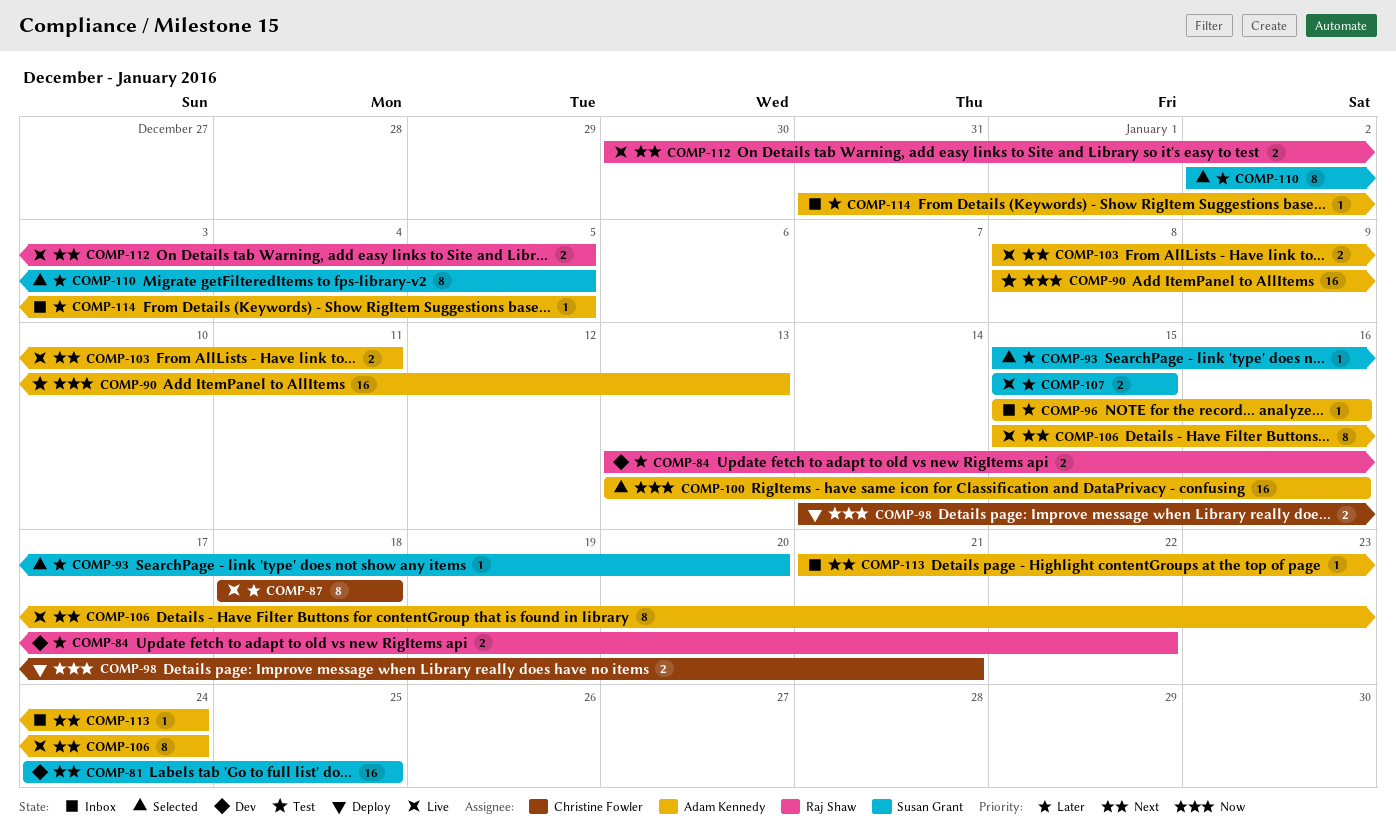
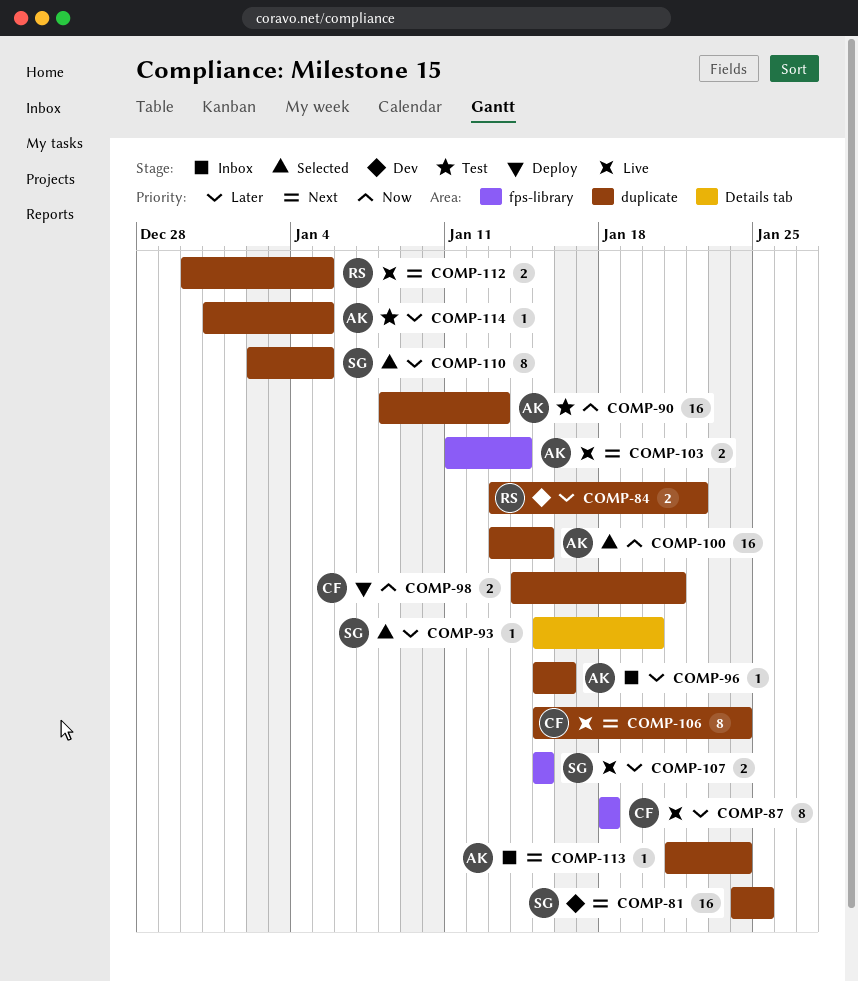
COMP-100, due: Jan 16 -> Jan 15
COMP-103, start: Jan 8 -> Jan 11
COMP-103, due: Jan 11 -> Jan 14
COMP-106, owner: Adam Kennedy -> Christine Fowler
COMP-114, status: Inbox -> Test

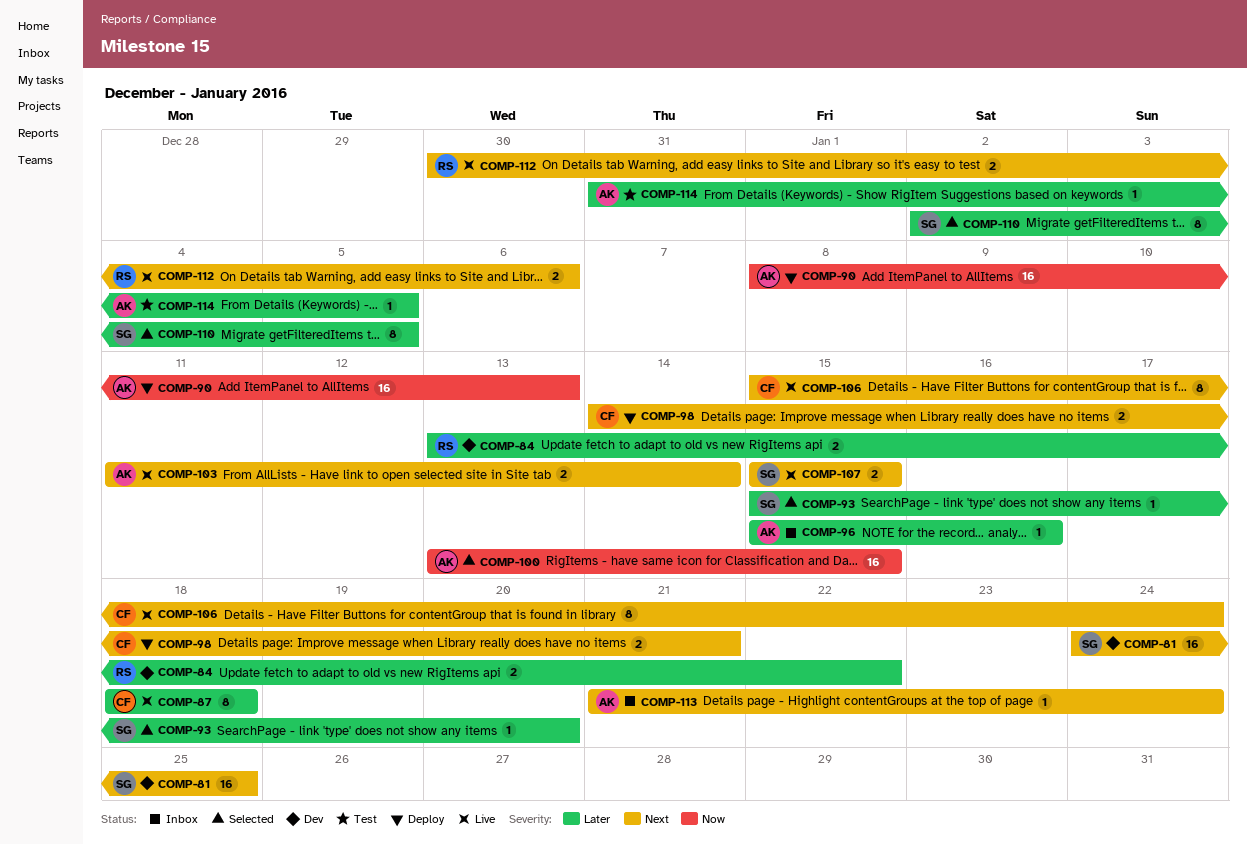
COMP-90, status: Test -> Deploy
COMP-98, priority: Now -> Next
COMP-107, priority: Later -> Next
COMP-112, due: Jan 5 -> Jan 6

